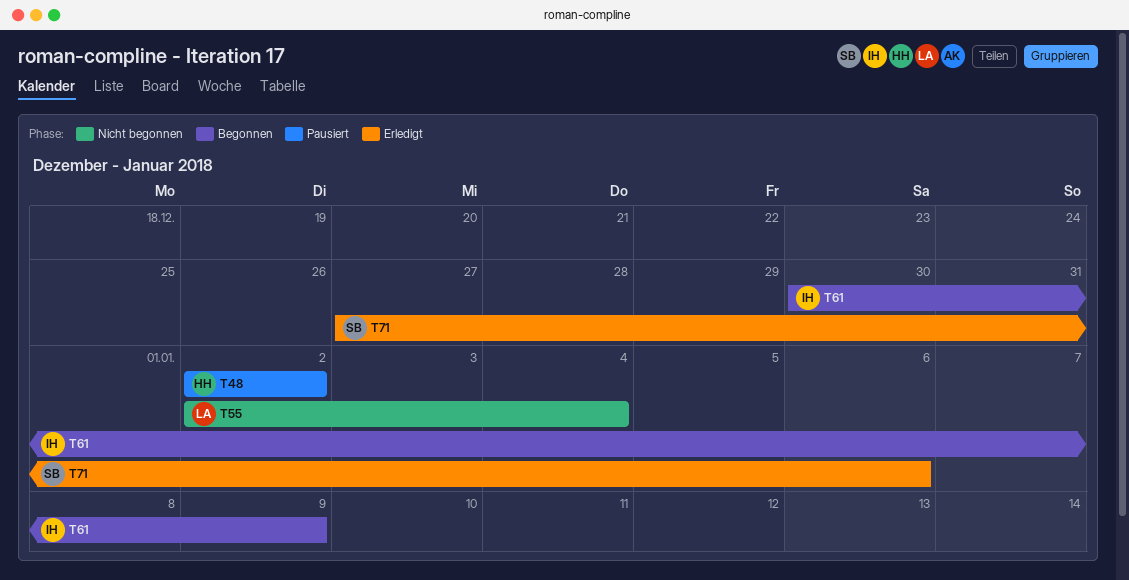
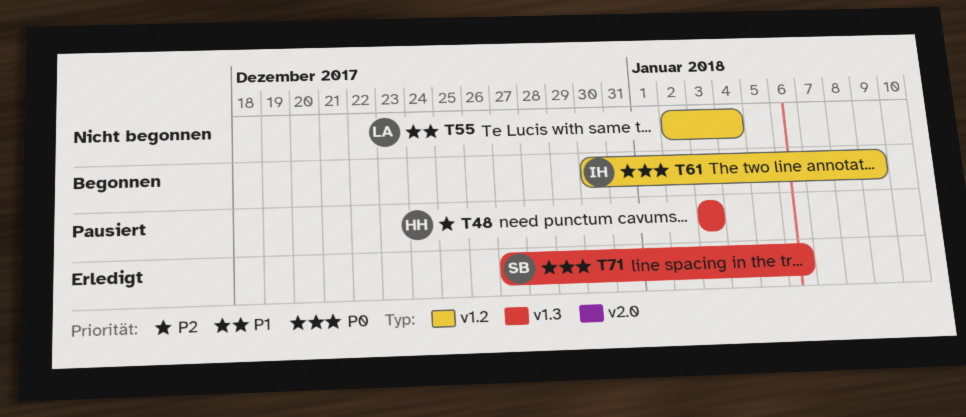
T48, start: Jan 2 -> Jan 3
T48, due: Jan 2 -> Jan 3

